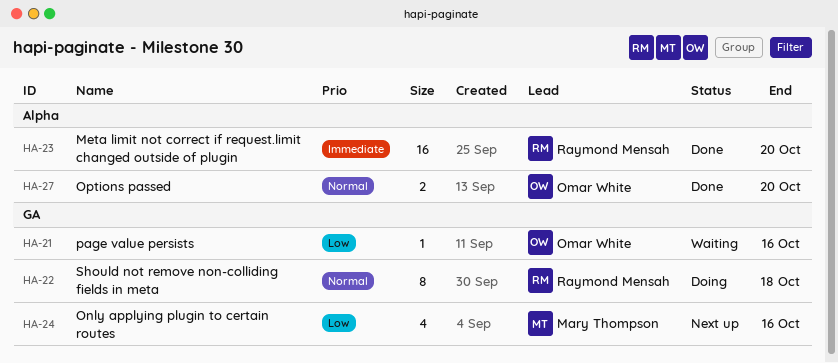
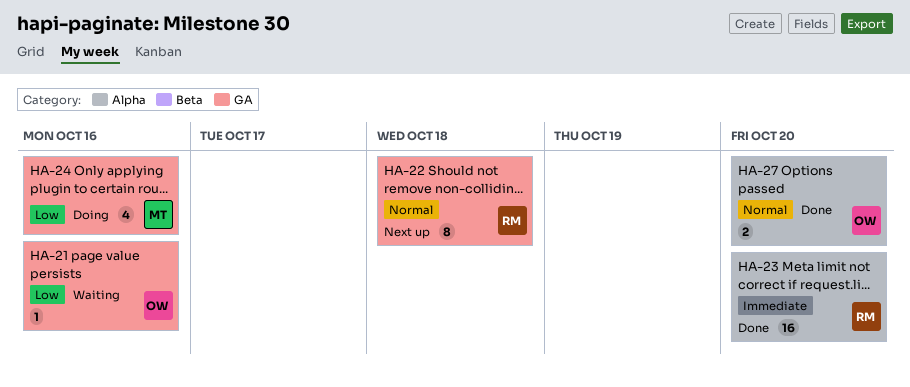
HA-22, status: Doing -> Next up
HA-24, status: Next up -> Doing

